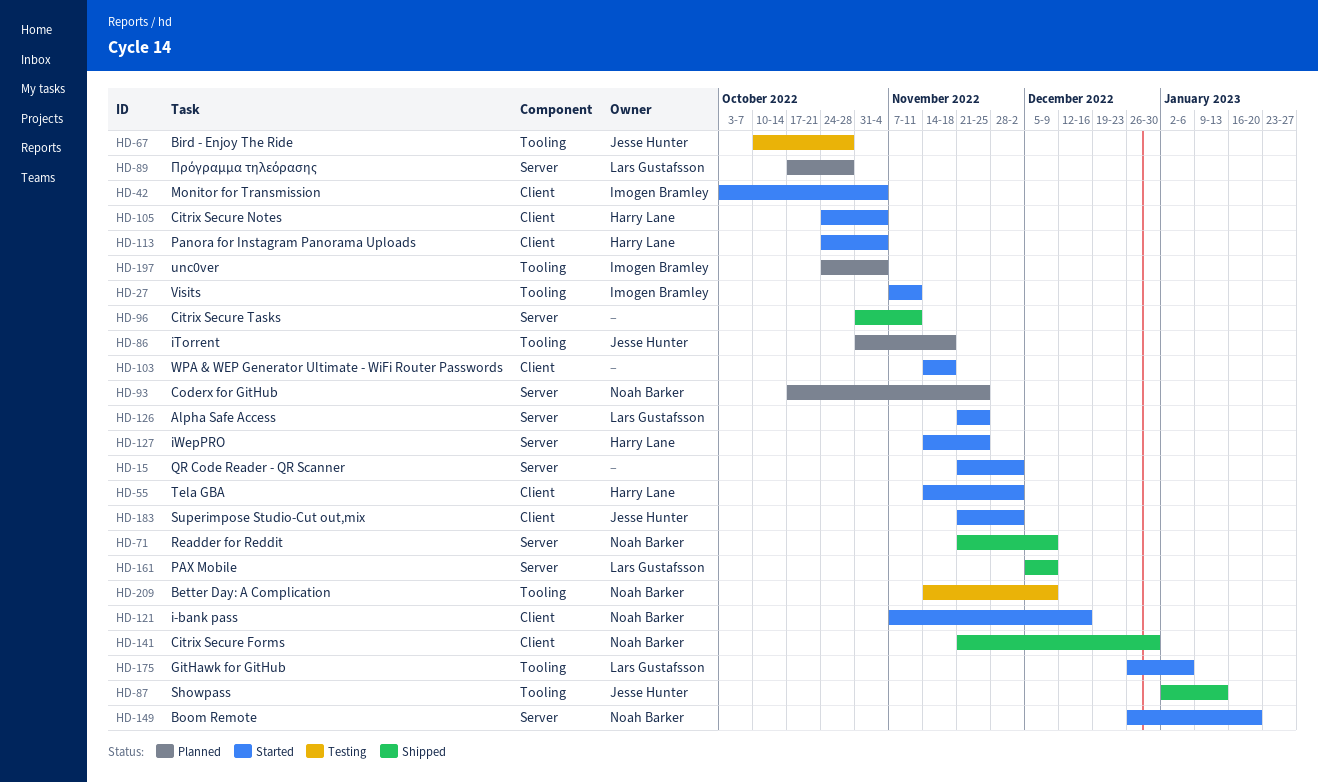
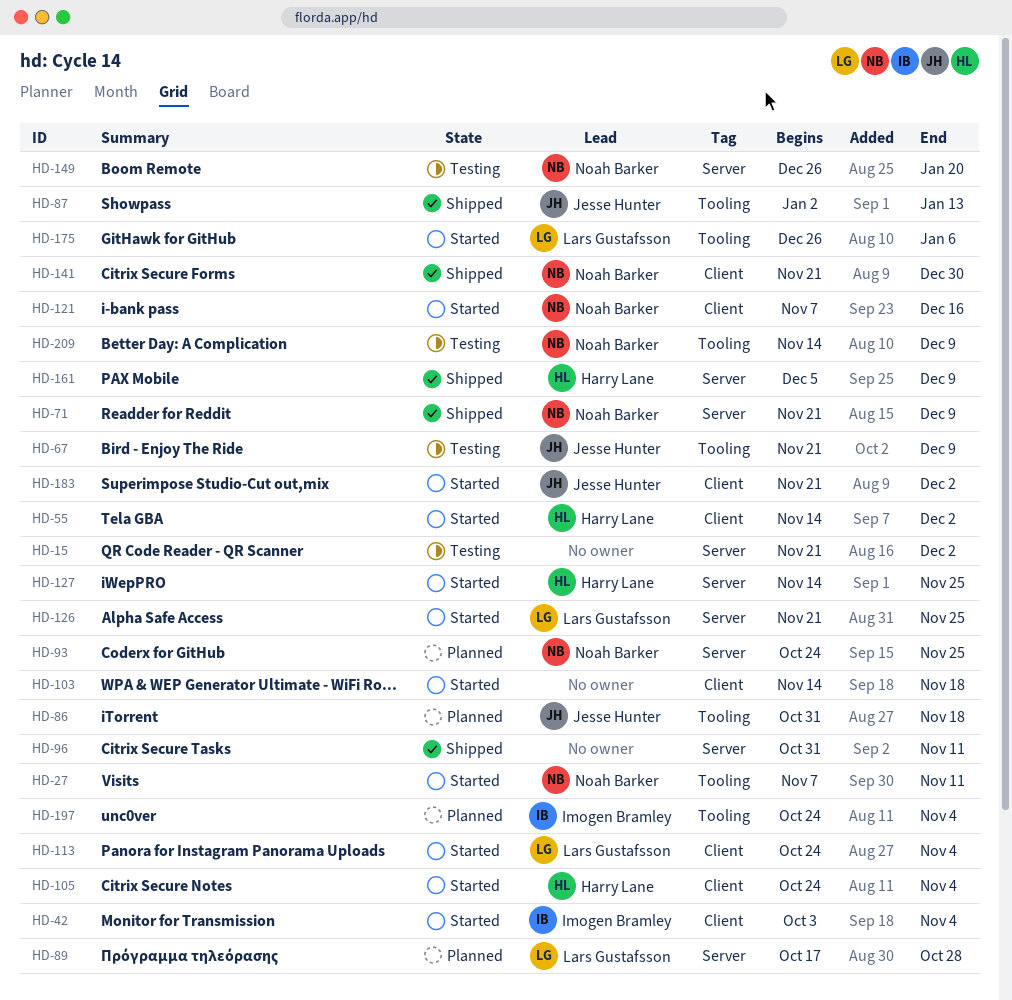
HD-15, status: Started -> Testing
HD-27, owner: Imogen Bramley -> Noah Barker
HD-67, start: Oct 10 -> Nov 21
HD-67, due: Oct 28 -> Dec 9
HD-93, start: Oct 17 -> Oct 24
HD-113, owner: Harry Lane -> Lars Gustafsson
HD-149, status: Started -> Testing
HD-161, owner: Lars Gustafsson -> Harry Lane

